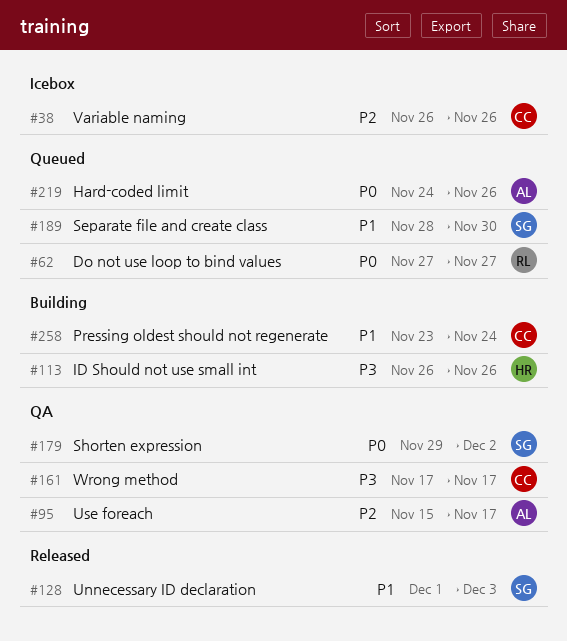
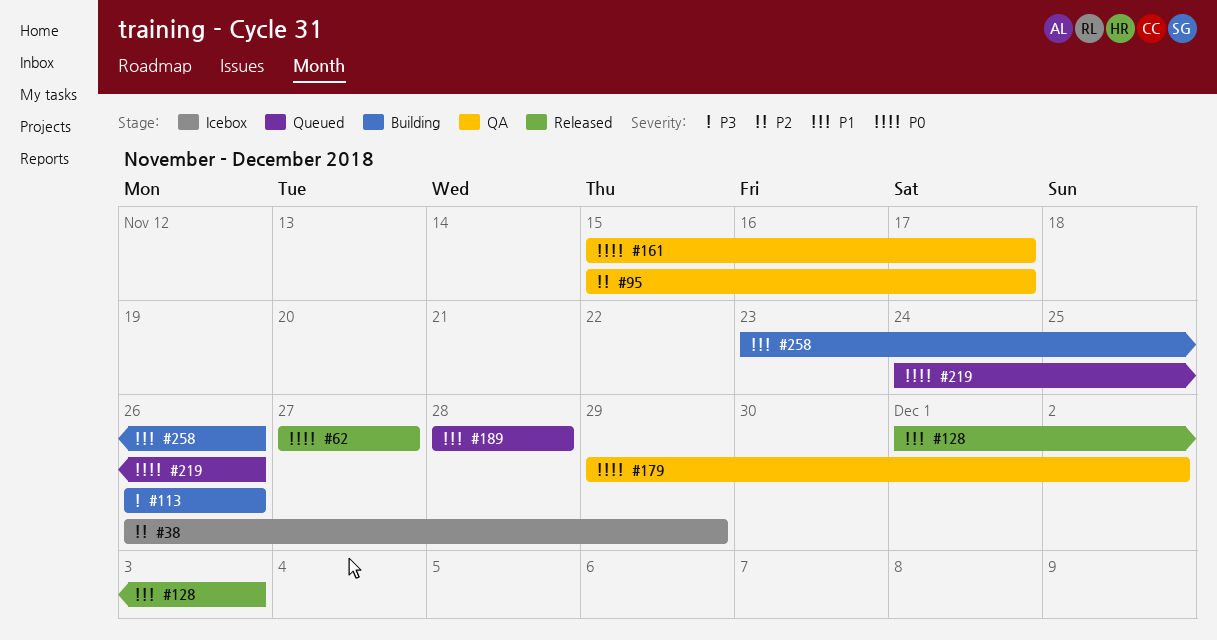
#38, due: Nov 26 -> Nov 29
#62, status: Queued -> Released
#161, priority: P3 -> P0
#161, start: Nov 17 -> Nov 15
#189, due: Nov 30 -> Nov 28
#258, due: Nov 24 -> Nov 26

